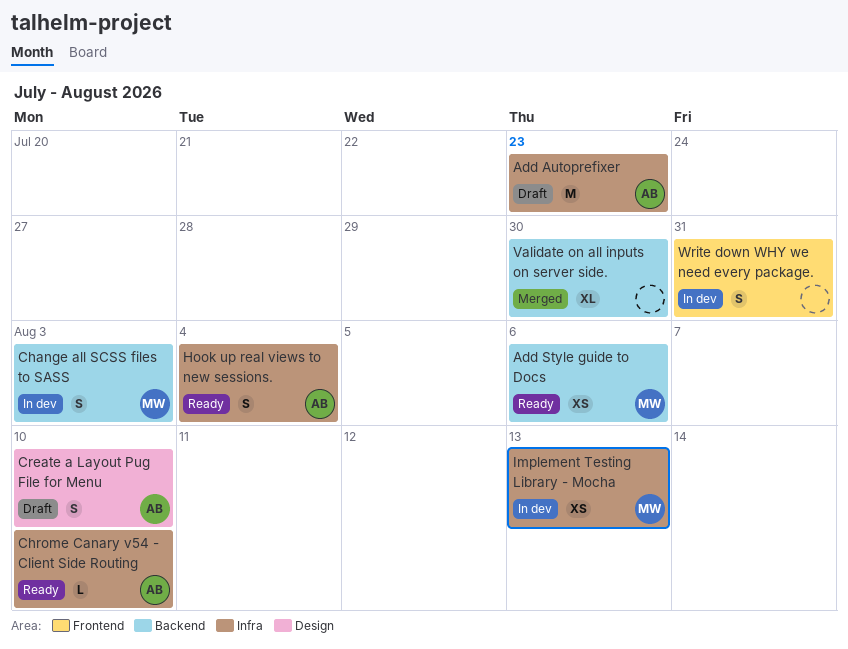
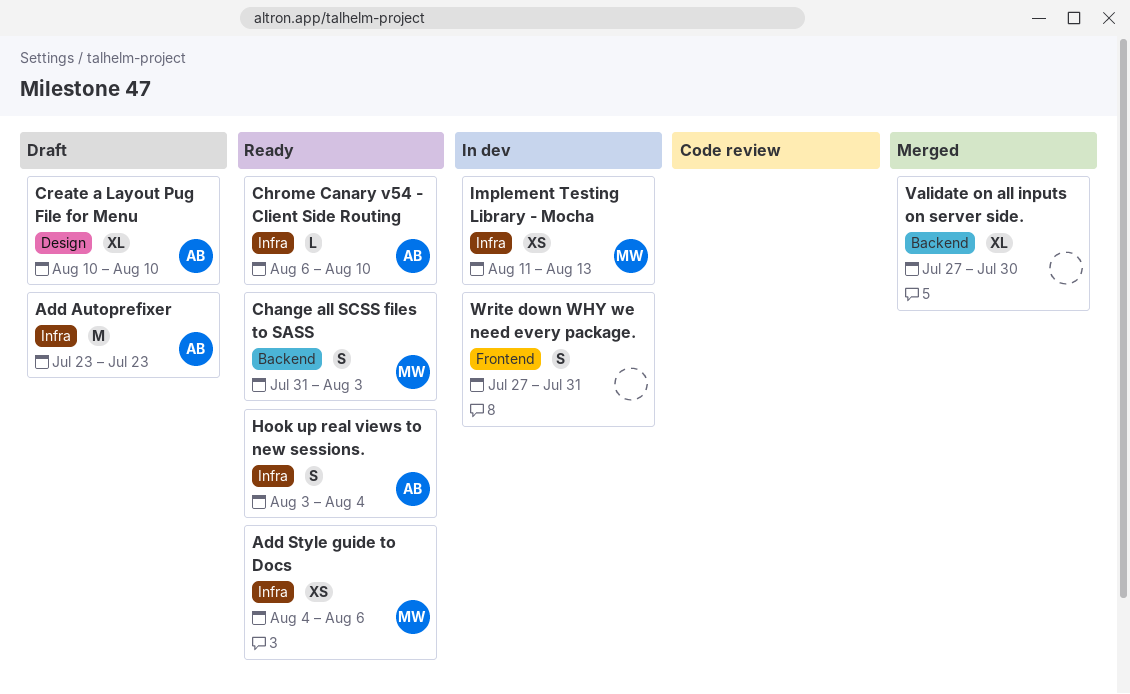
Add Style guide to Docs, label: Backend -> Infra
Change all SCSS files to SASS, status: In dev -> Ready
Create a Layout Pug File for Menu, estimate: S -> XL

